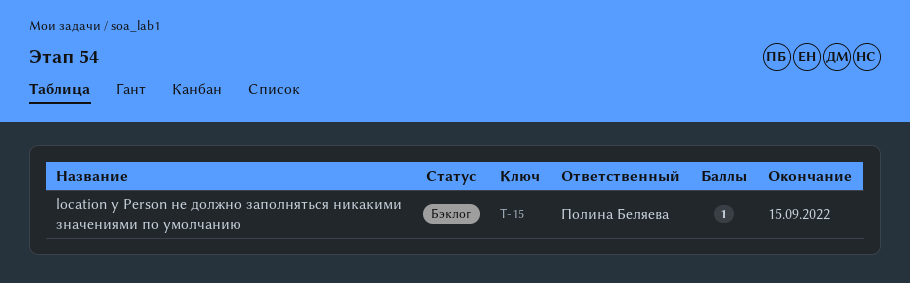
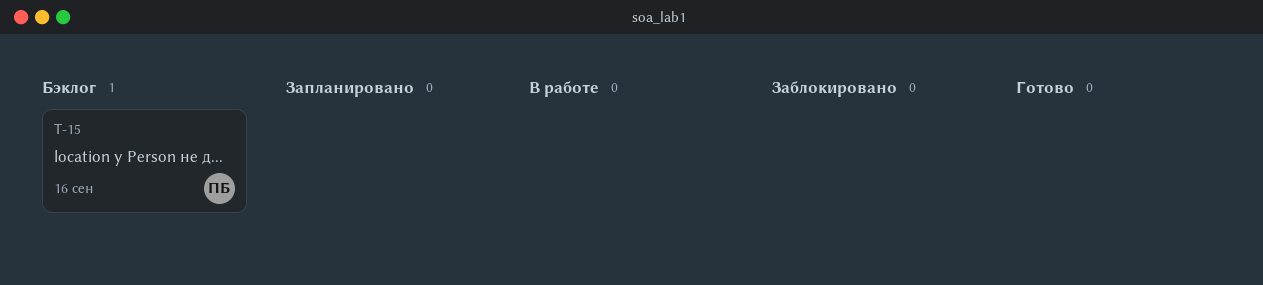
T-15, due: Sep 15 -> Sep 16

